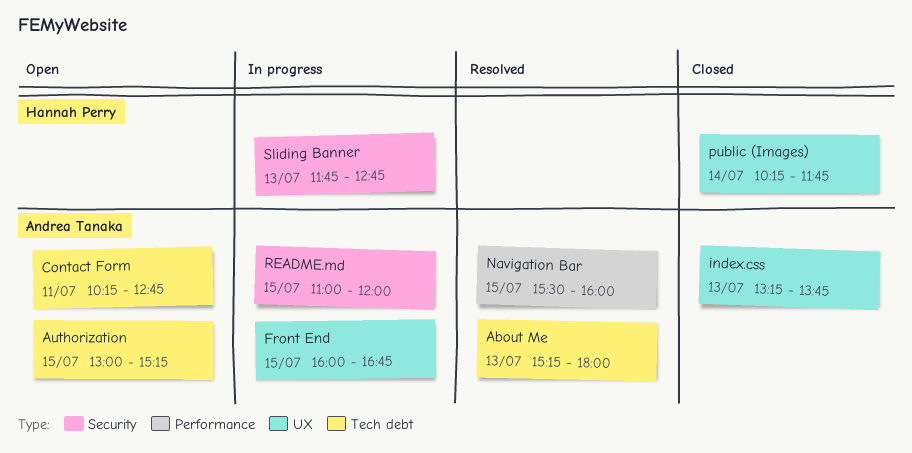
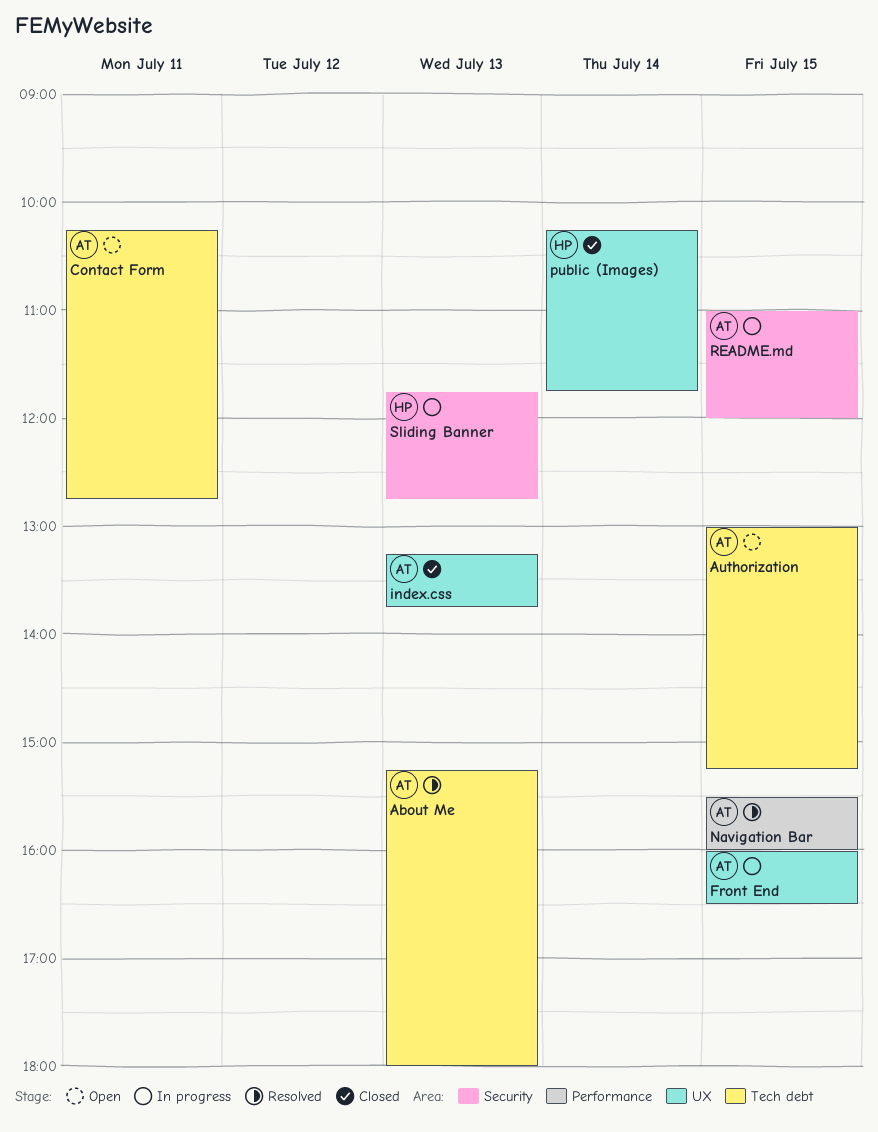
Front End, ends: 16:45 -> 16:30

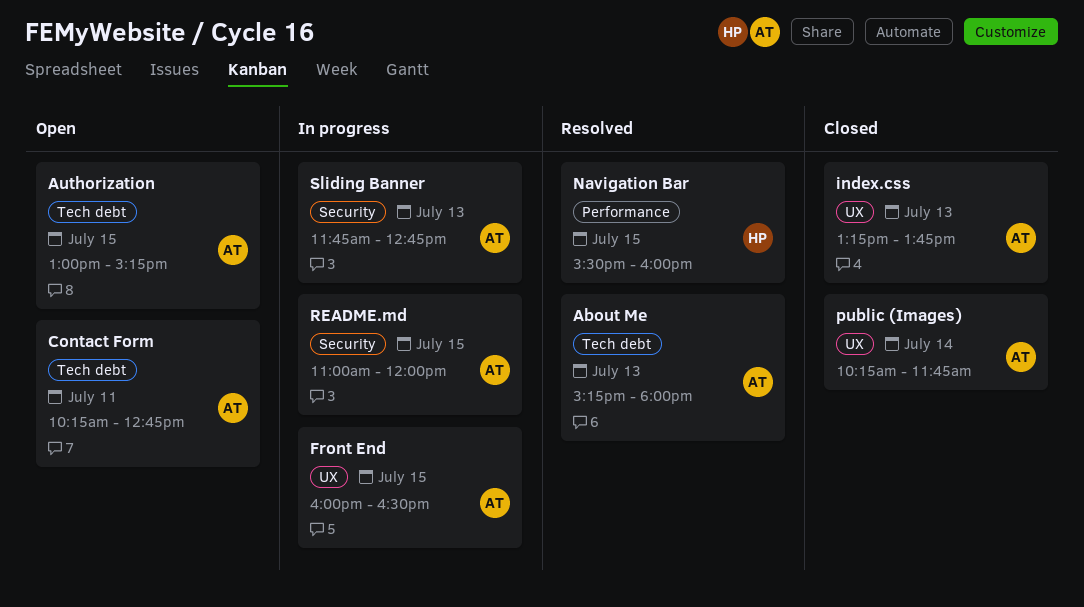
Navigation Bar, owner: AT -> HP
public (Images), owner: HP -> AT
Sliding Banner, owner: HP -> AT

